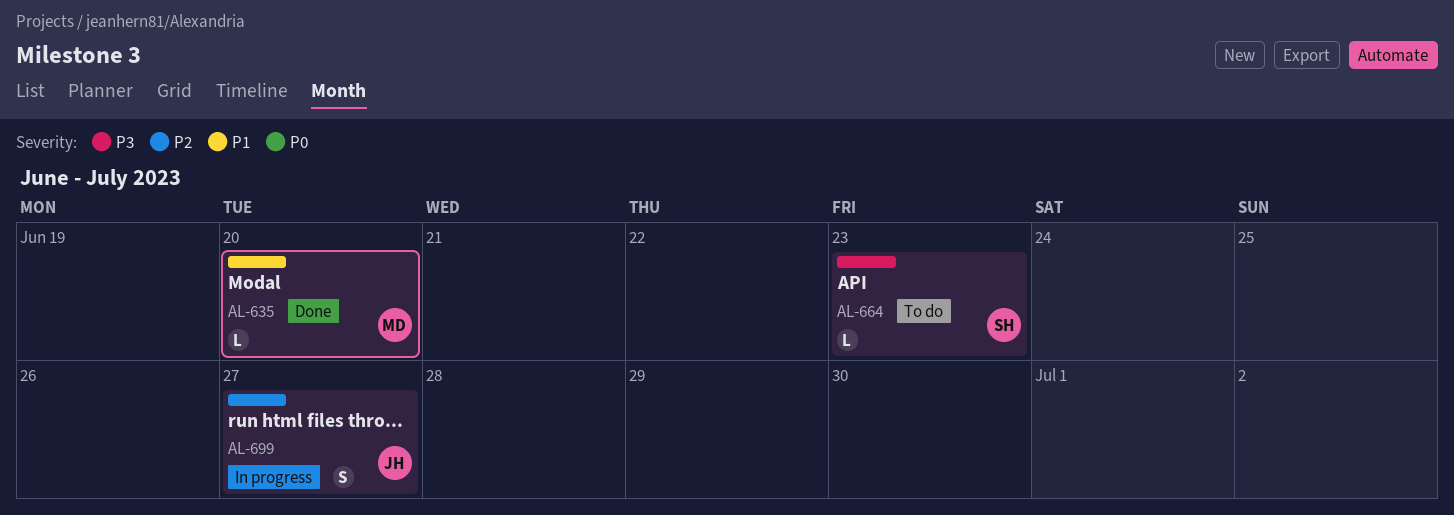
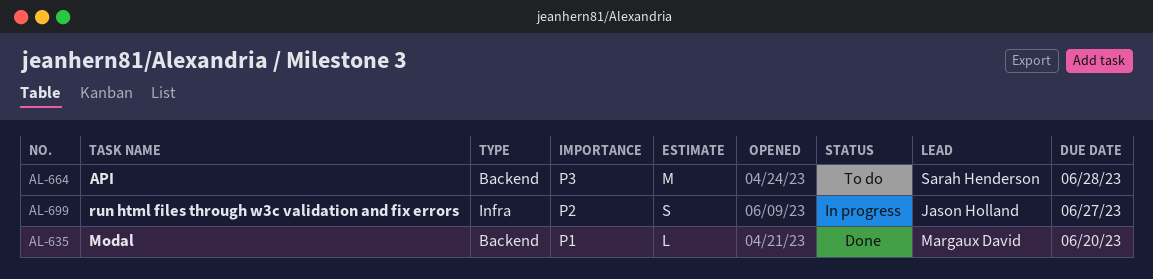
AL-664, estimate: L -> M
AL-664, due: Jun 23 -> Jun 28

